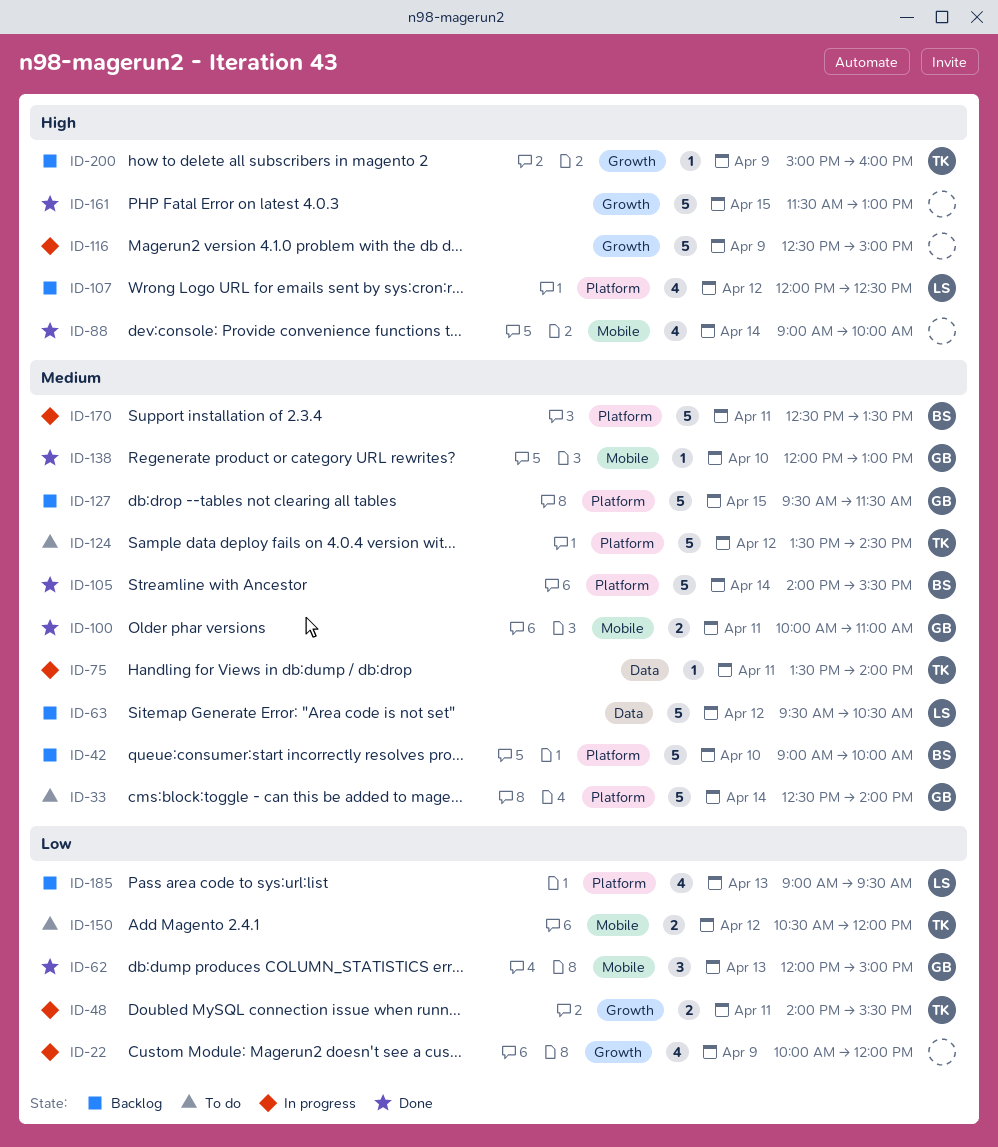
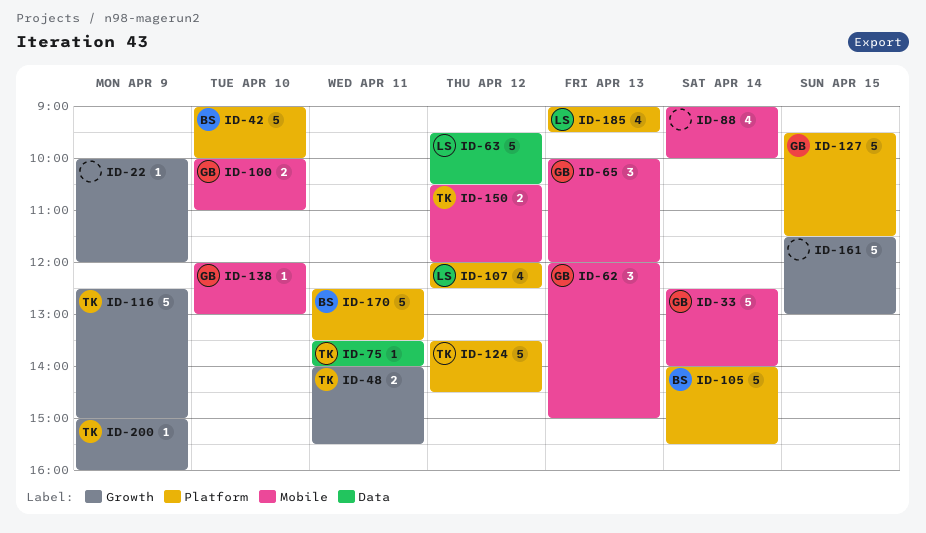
ID-22, estimate: 4 -> 1
ID-33, label: Platform -> Mobile
ID-65: none -> present
ID-100, day: Apr 11 -> Apr 10
ID-116, owner: none -> TK

